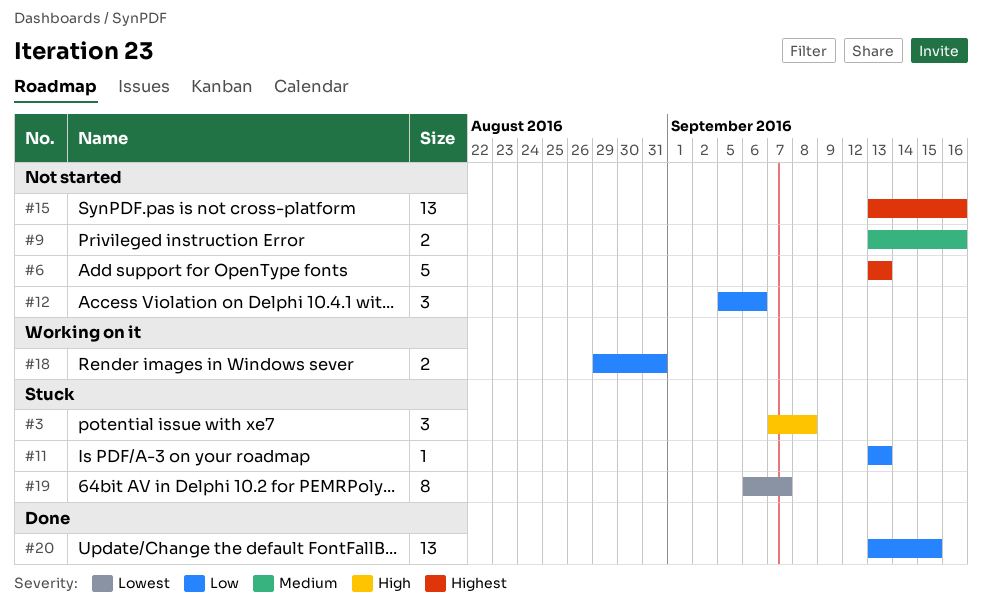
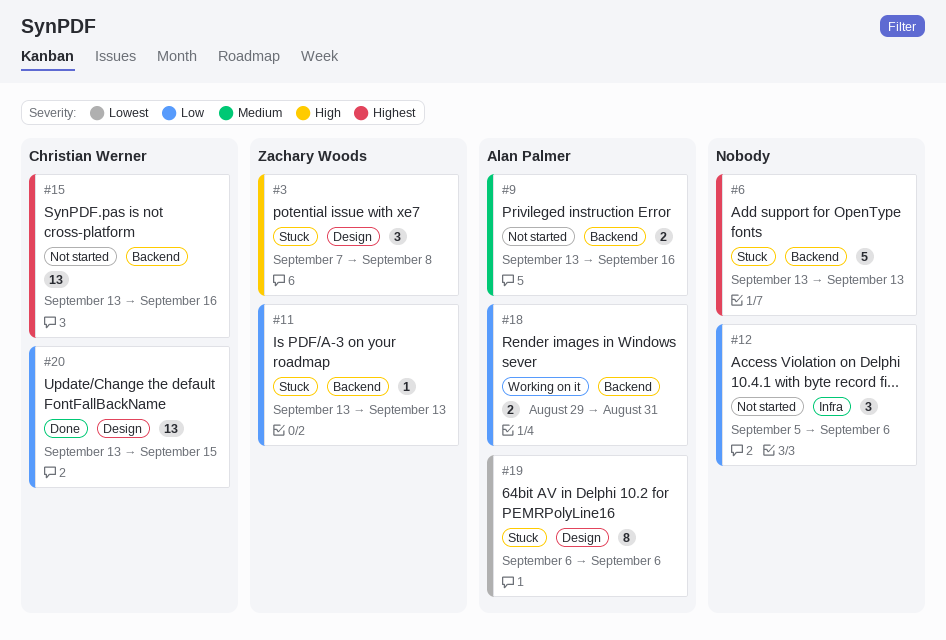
#6, status: Not started -> Stuck
#19, due: Sep 7 -> Sep 6

